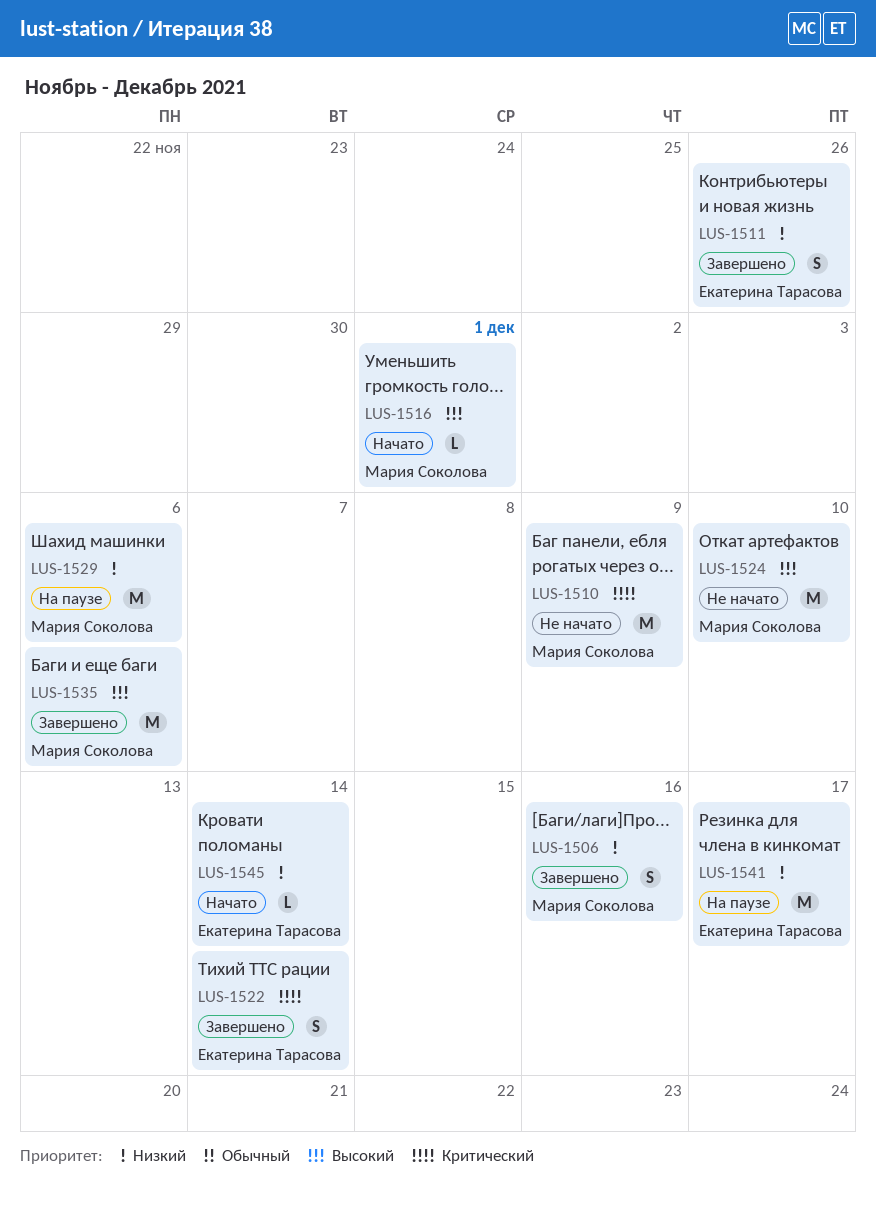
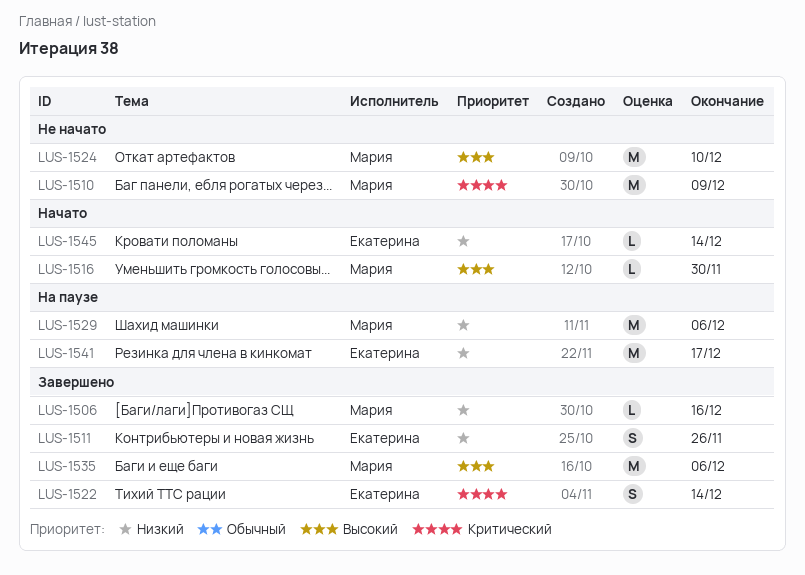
LUS-1506, estimate: S -> L
LUS-1516, due: Dec 1 -> Nov 30

